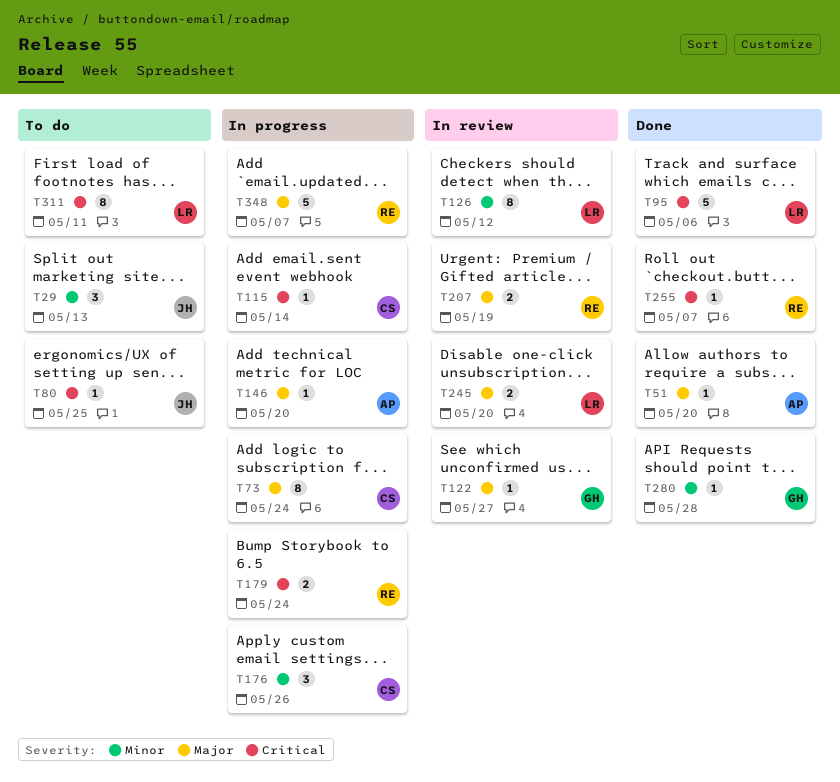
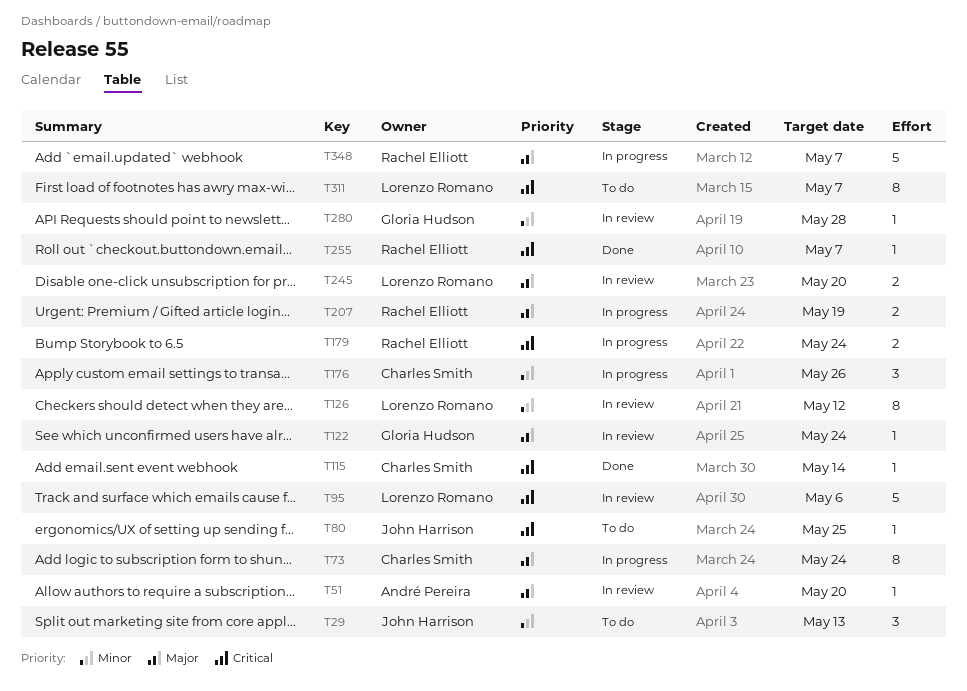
T51, status: Done -> In review
T95, status: Done -> In review
T115, status: In progress -> Done
T122, due: May 27 -> May 24
T146: present -> none
T207, status: In review -> In progress
T280, status: Done -> In review
T311, due: May 11 -> May 7

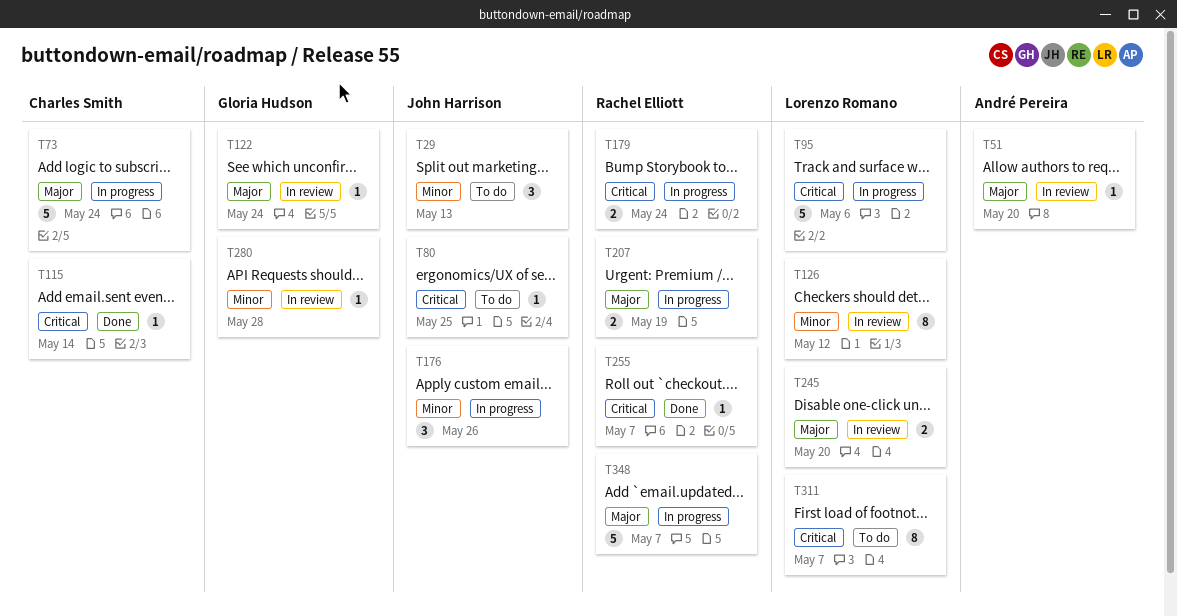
T73, estimate: 8 -> 5
T95, status: In review -> In progress
T176, owner: Charles Smith -> John Harrison

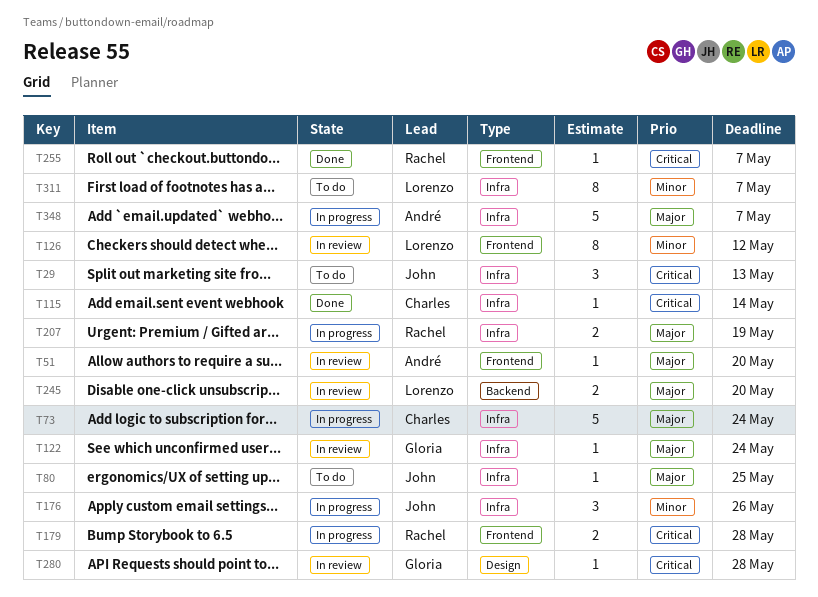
T29, priority: Minor -> Critical
T80, priority: Critical -> Major
T95: present -> none
T179, due: May 24 -> May 28
T280, priority: Minor -> Critical
T311, priority: Critical -> Minor
T348, owner: Rachel Elliott -> André Pereira

